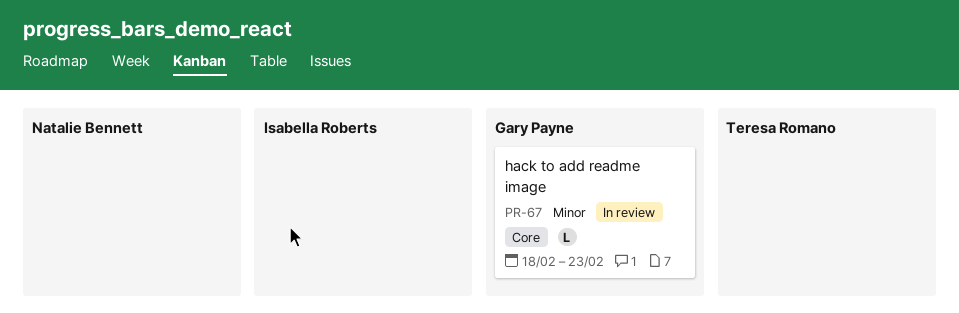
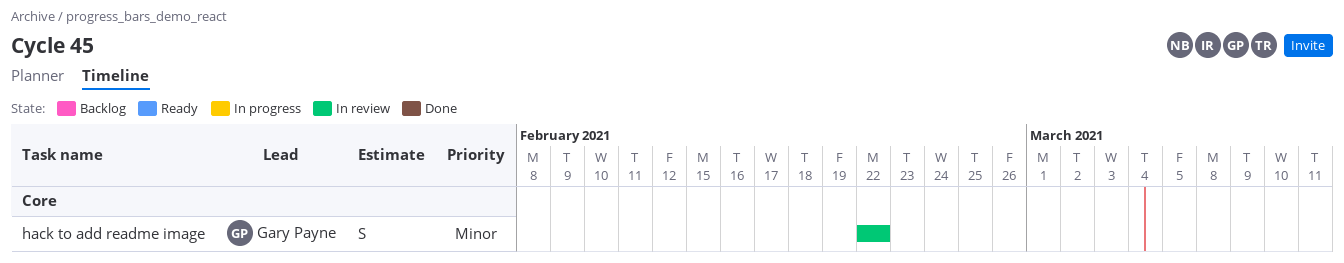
hack to add readme image, estimate: L -> S
hack to add readme image, start: Feb 18 -> Feb 22
hack to add readme image, due: Feb 23 -> Feb 22

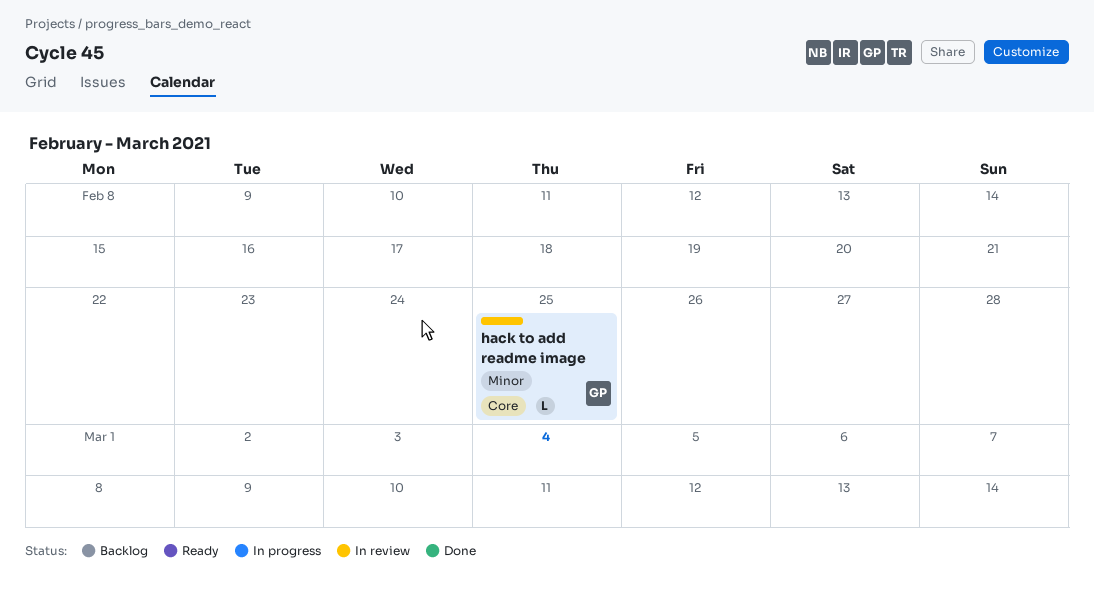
hack to add readme image, estimate: S -> L
hack to add readme image, due: Feb 22 -> Feb 25

